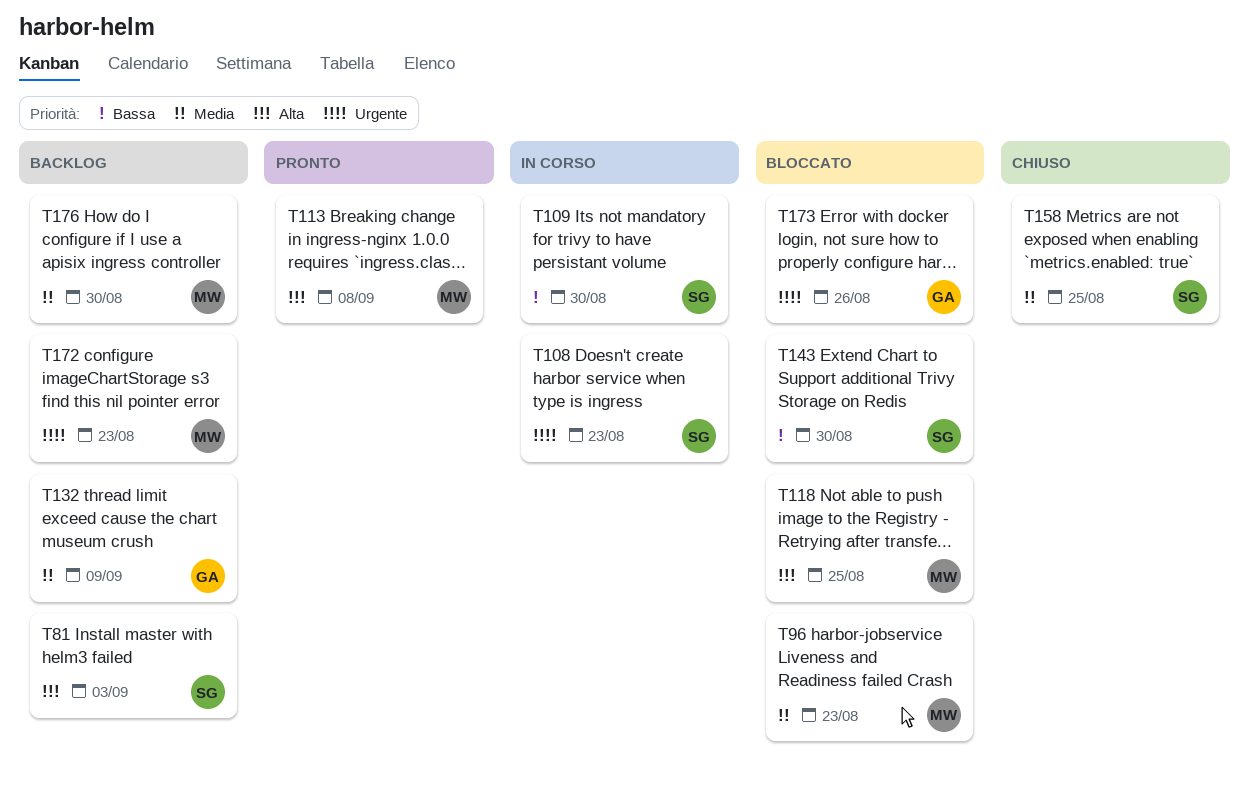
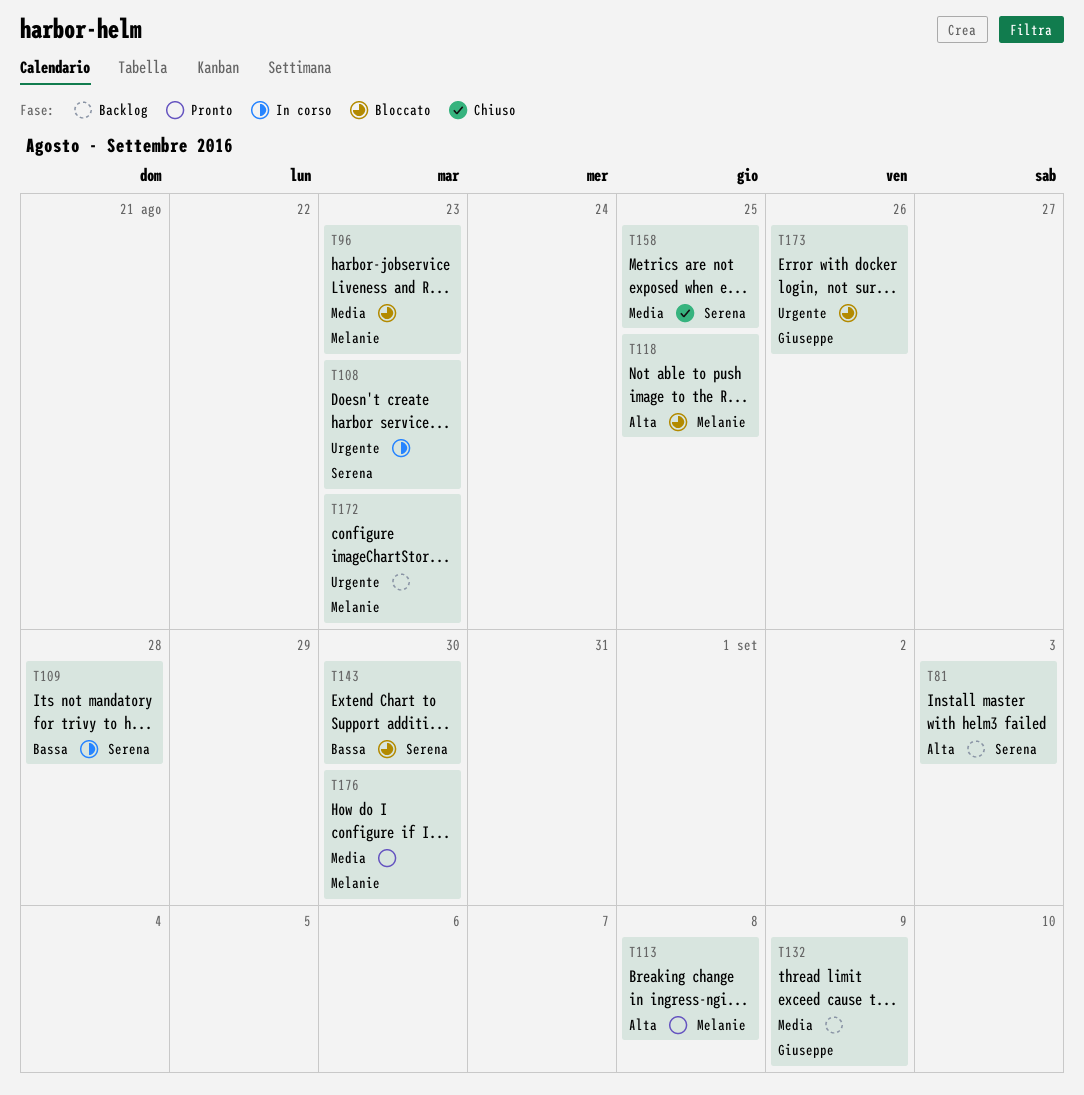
T109, due: Aug 30 -> Aug 28
T176, status: Backlog -> Pronto

